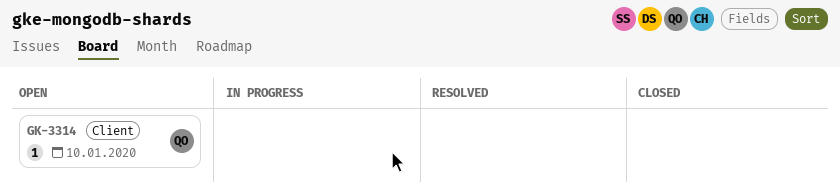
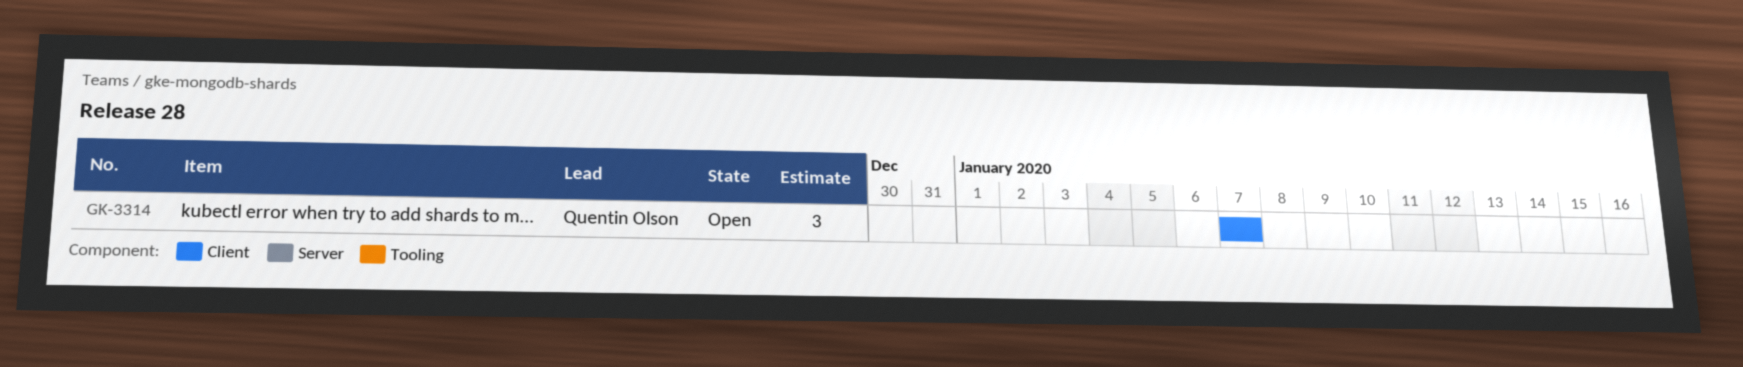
GK-3314, estimate: 1 -> 3
GK-3314, due: Jan 10 -> Jan 7

